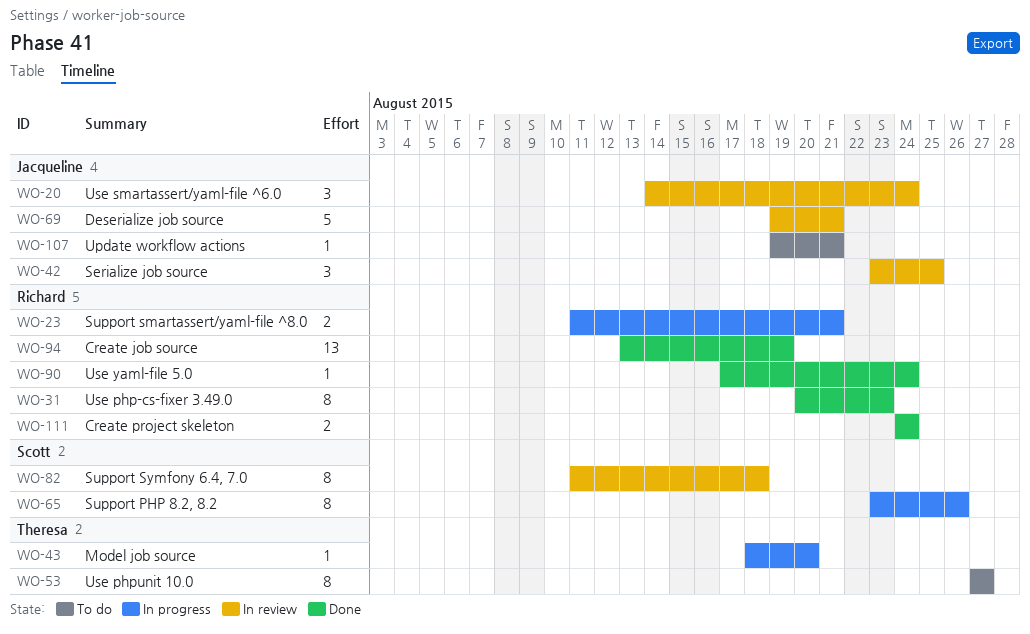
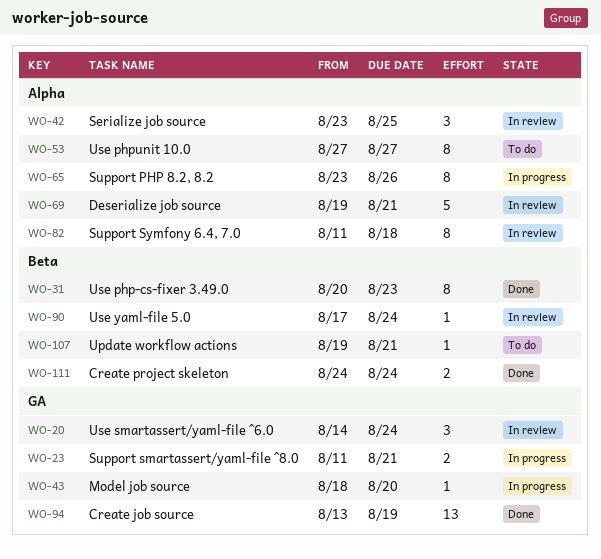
WO-90, status: Done -> In review

